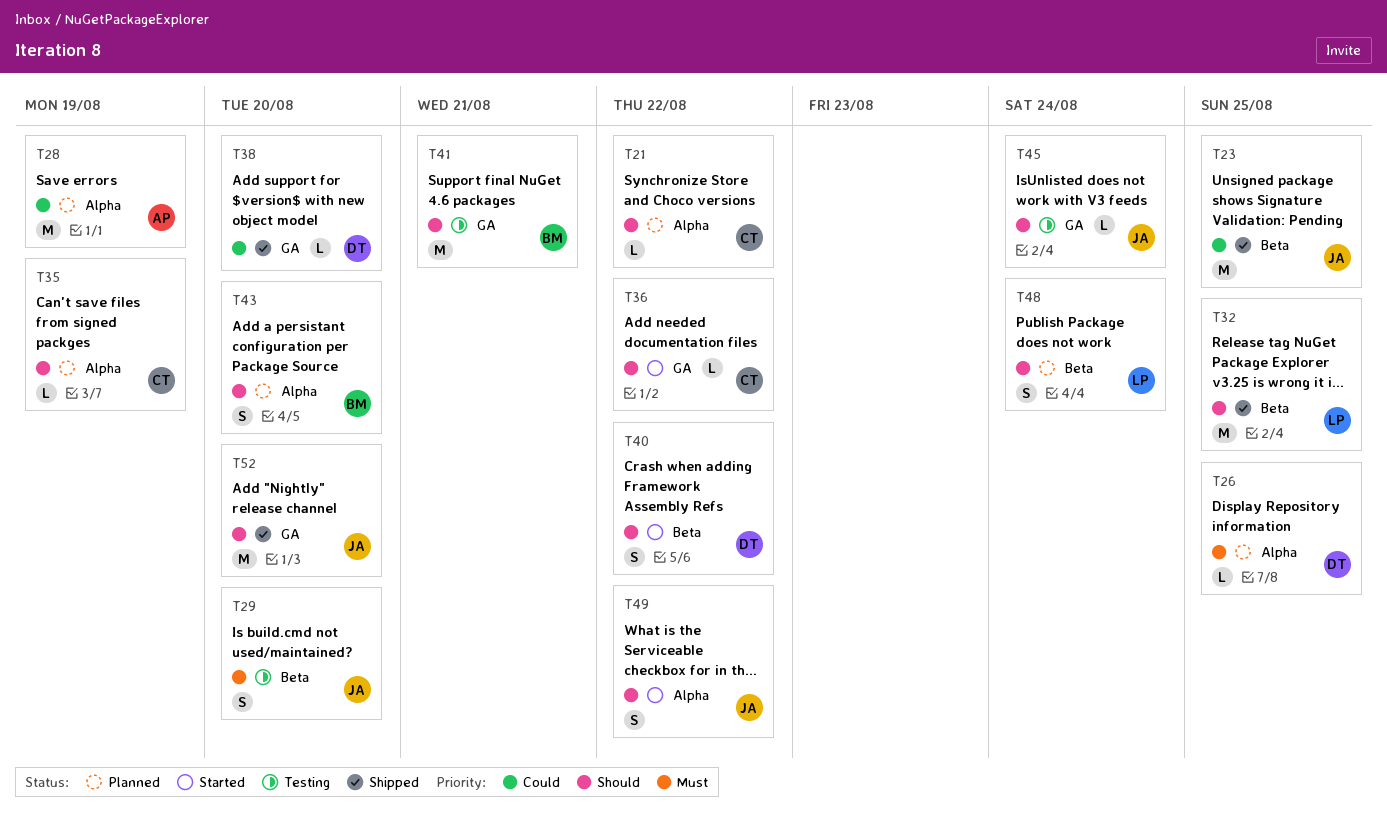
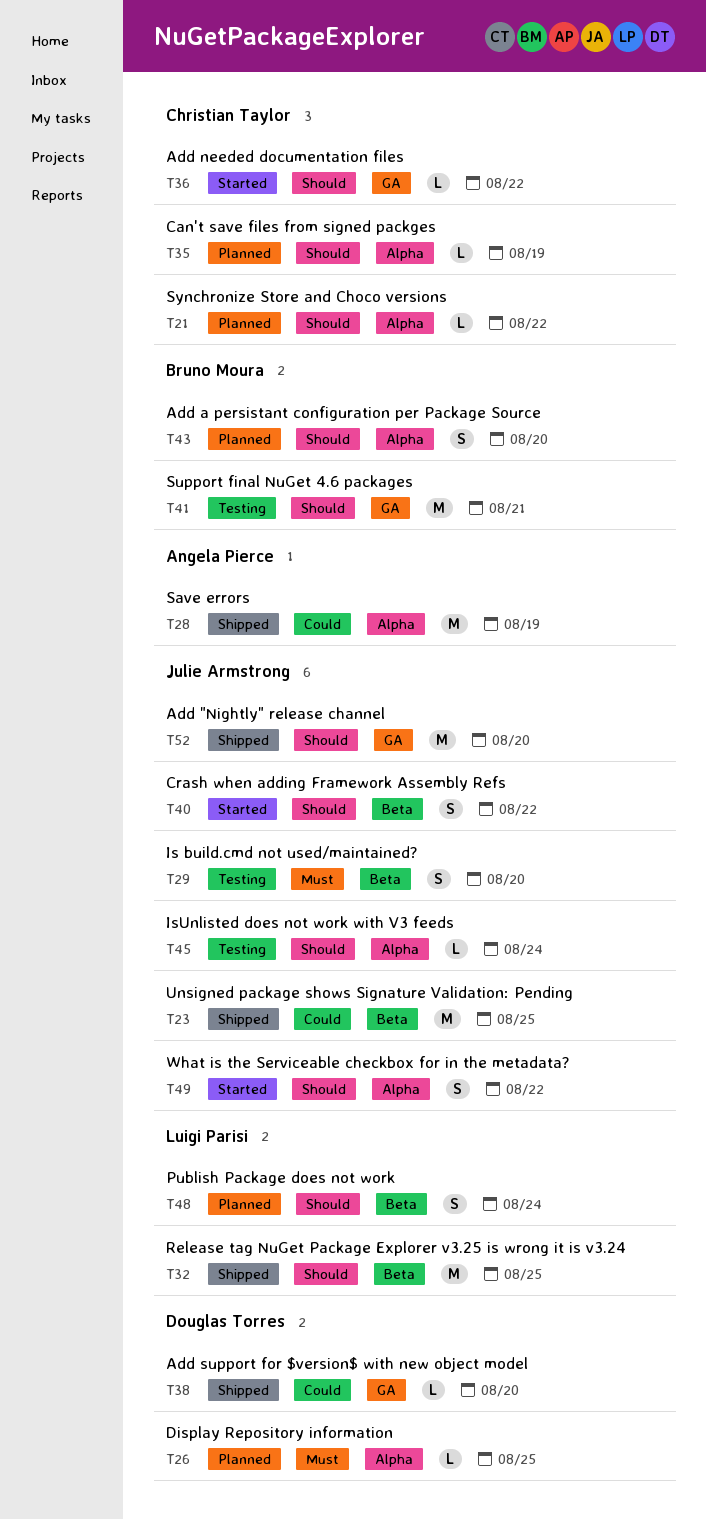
T28, status: Planned -> Shipped
T40, owner: Douglas Torres -> Julie Armstrong
T45, label: GA -> Alpha

